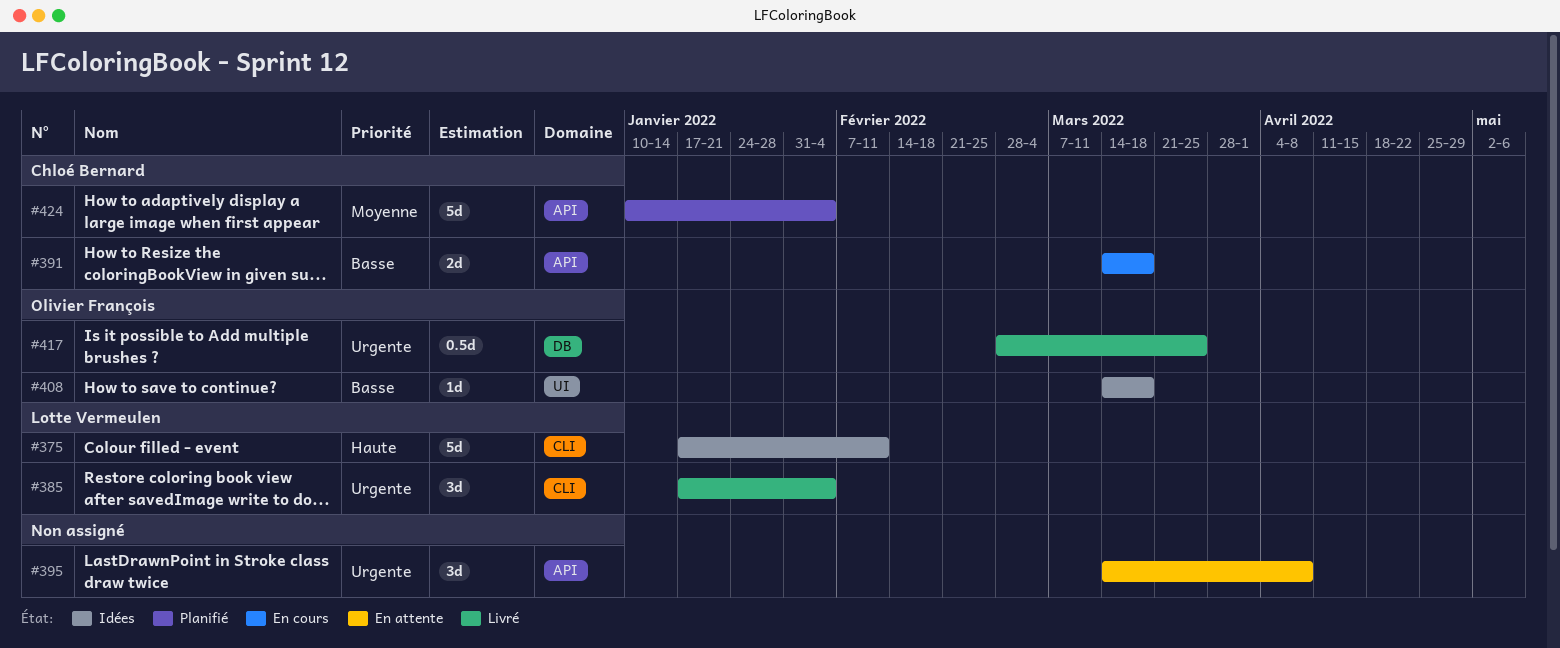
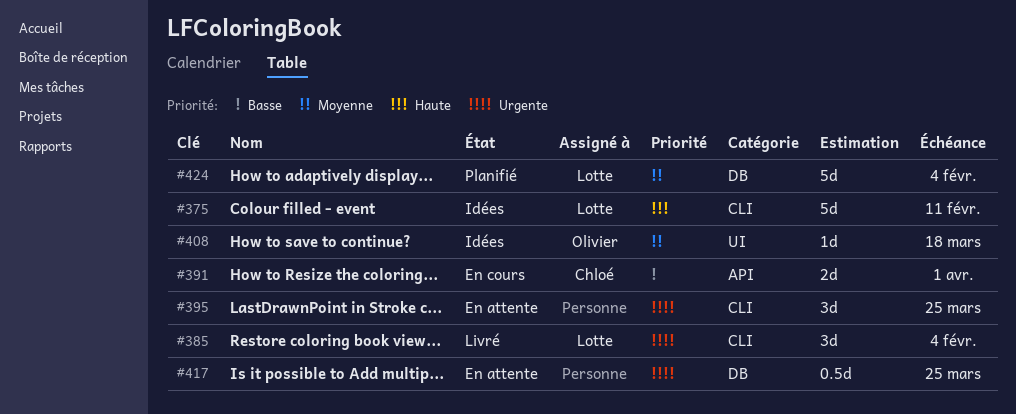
#391, due: Mar 18 -> Apr 1
#395, label: API -> CLI
#395, due: Apr 8 -> Mar 25
#408, priority: Basse -> Moyenne
#417, status: Livré -> En attente
#417, owner: Olivier François -> none
#424, owner: Chloé Bernard -> Lotte Vermeulen
#424, label: API -> DB

